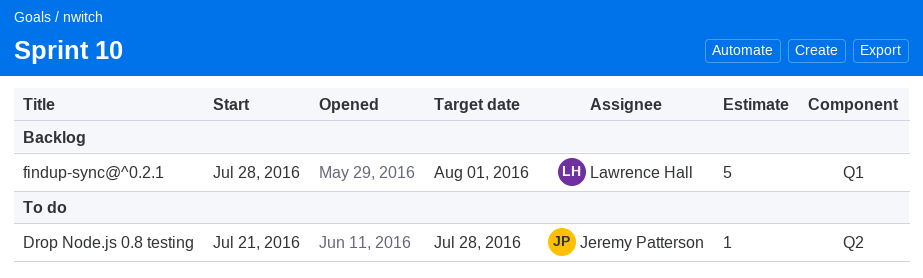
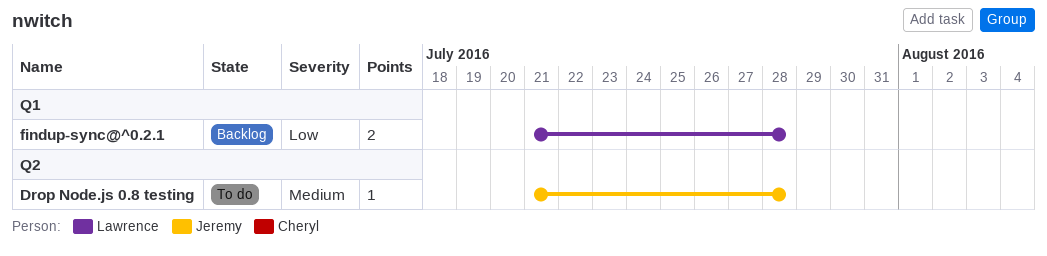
findup-sync@^0.2.1, estimate: 5 -> 2
findup-sync@^0.2.1, start: Jul 28 -> Jul 21
findup-sync@^0.2.1, due: Aug 1 -> Jul 28

